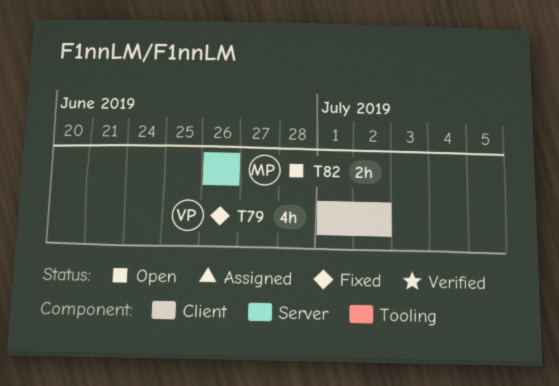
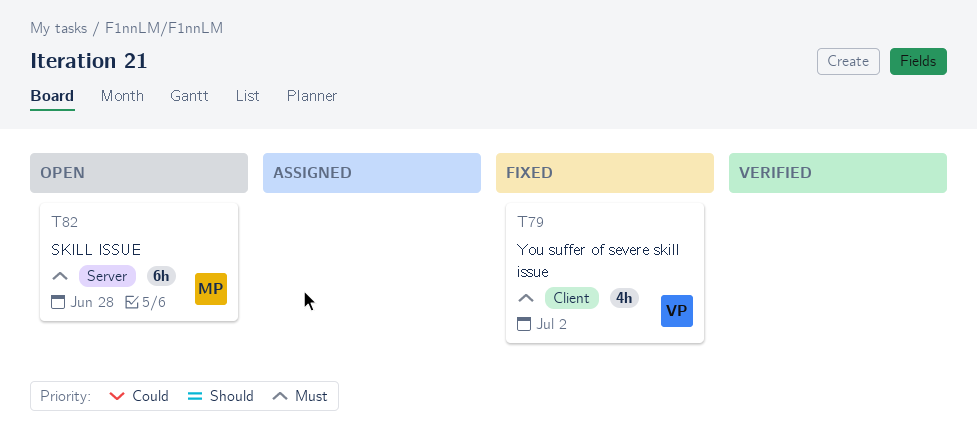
T82, estimate: 2h -> 6h
T82, due: Jun 26 -> Jun 28

